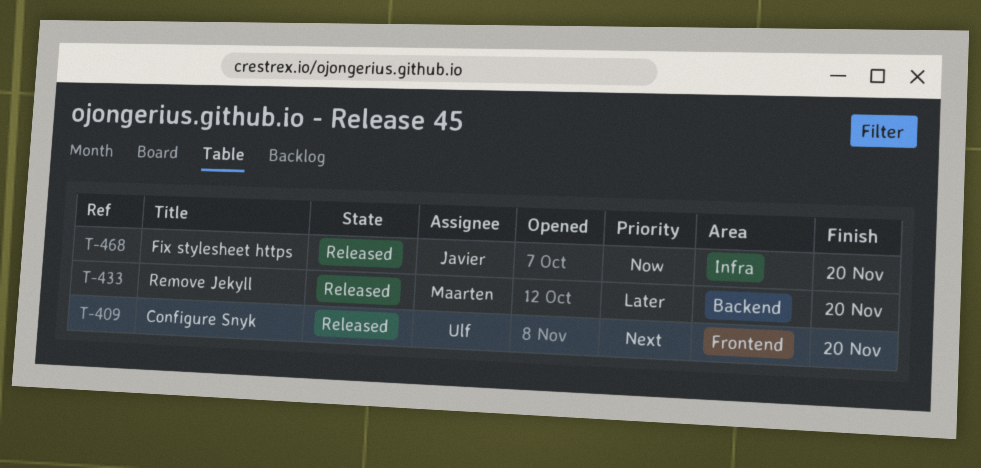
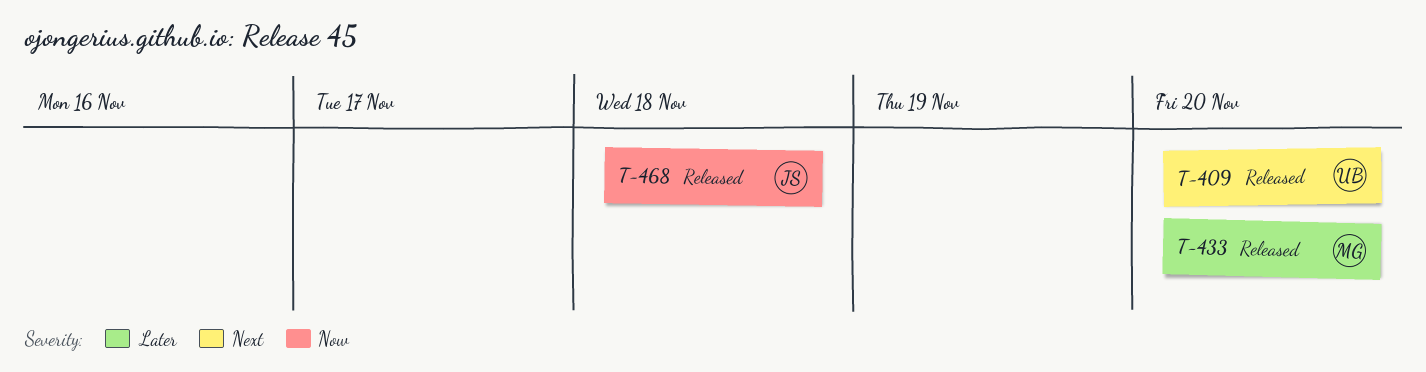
T-468, due: Nov 20 -> Nov 18

